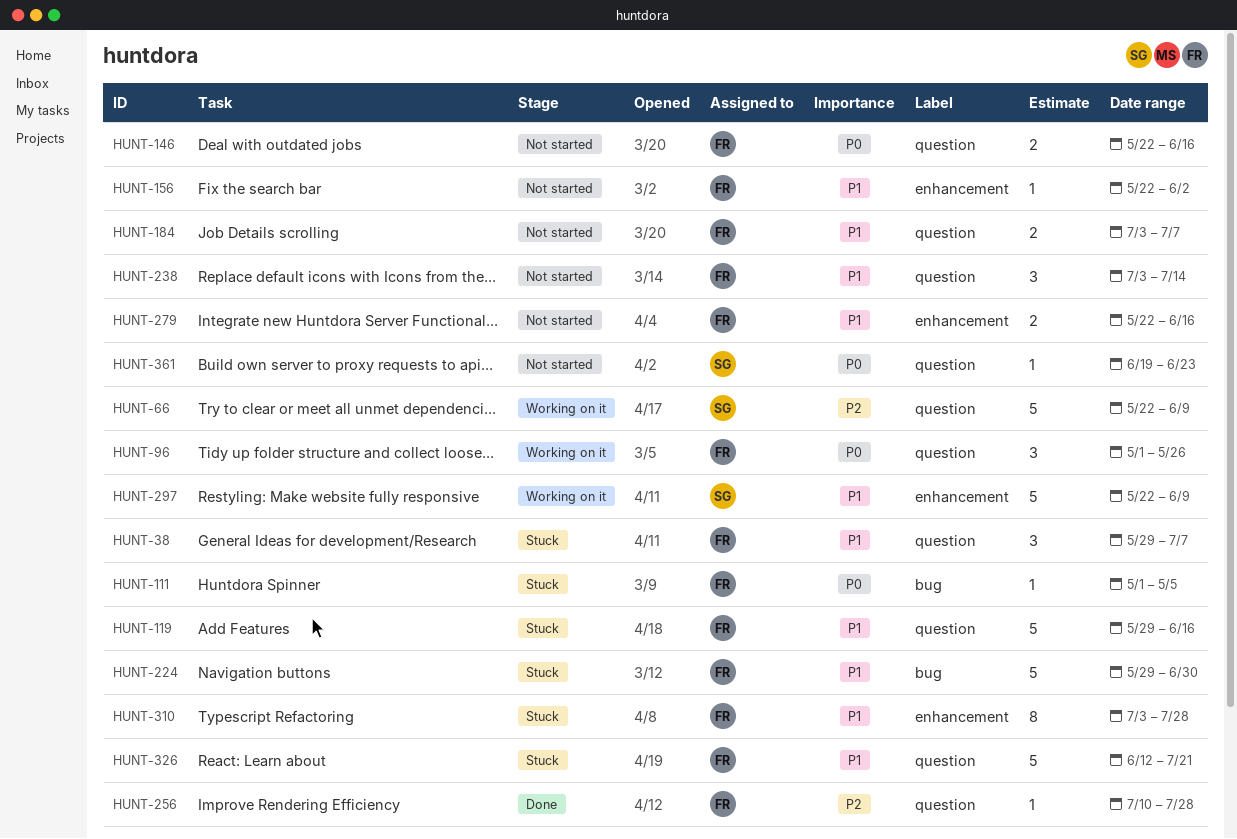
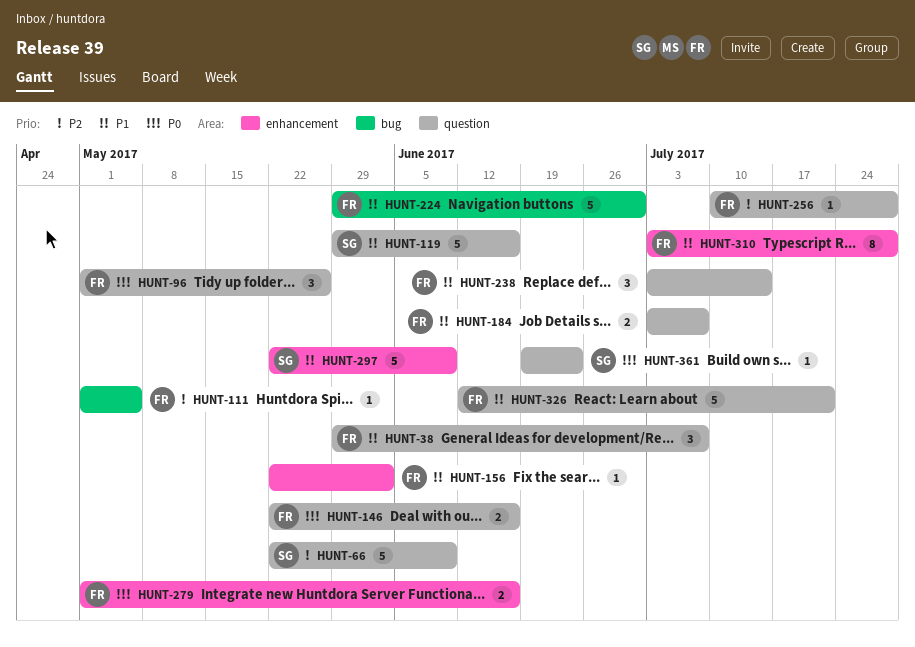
HUNT-111, priority: P0 -> P2
HUNT-119, owner: FR -> SG
HUNT-279, priority: P1 -> P0
HUNT-279, start: May 22 -> May 1

